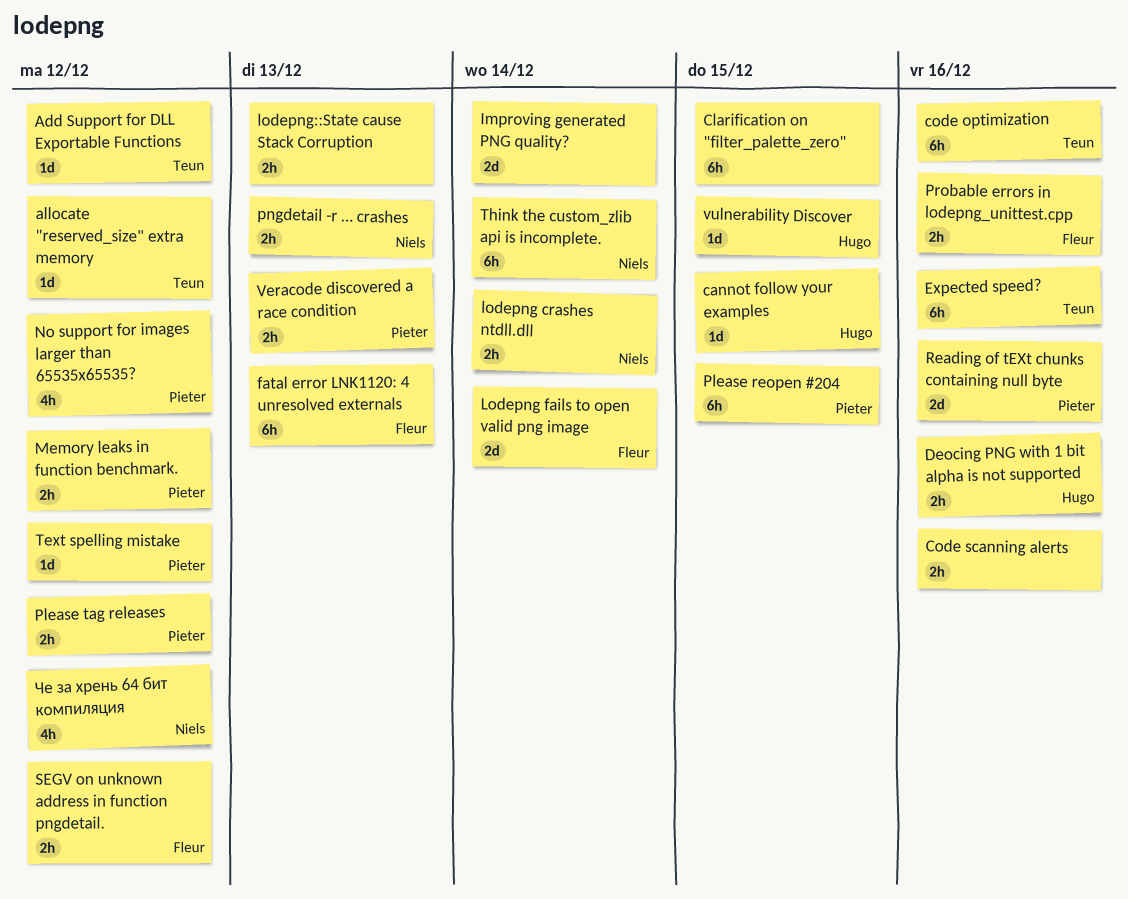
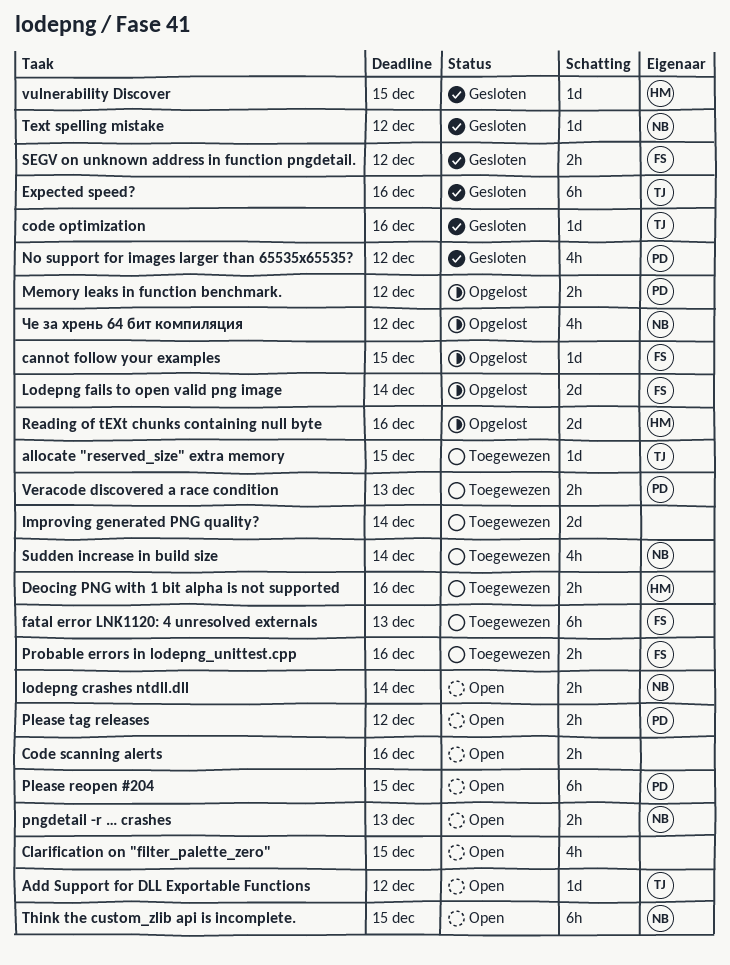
allocate "reserved_size" extra memory, due: Dec 12 -> Dec 15
cannot follow your examples, owner: Hugo -> Fleur
Clarification on "filter_palette_zero", estimate: 6h -> 4h
code optimization, estimate: 6h -> 1d
lodepng::State cause Stack Corruption: present -> none
Reading of tEXt chunks containing null byte, owner: Pieter -> Hugo
Sudden increase in build size: none -> present
Text spelling mistake, owner: Pieter -> Niels
Think the custom_zlib api is incomplete., due: Dec 14 -> Dec 15

